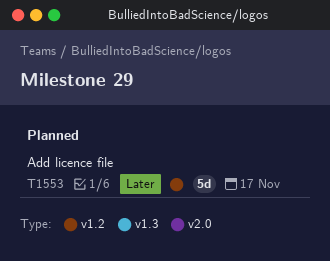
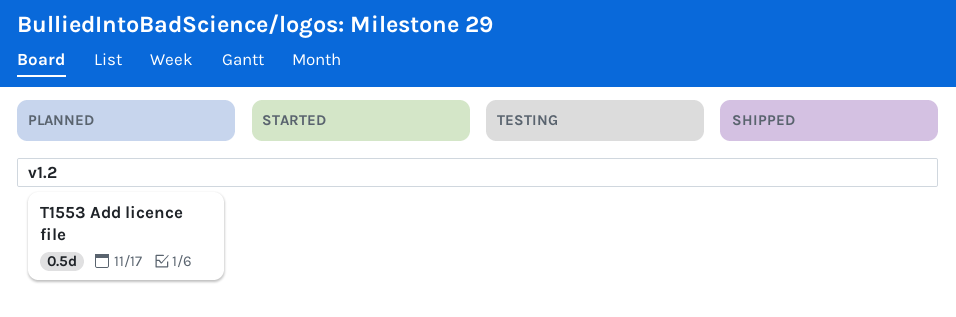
T1553, estimate: 5d -> 0.5d

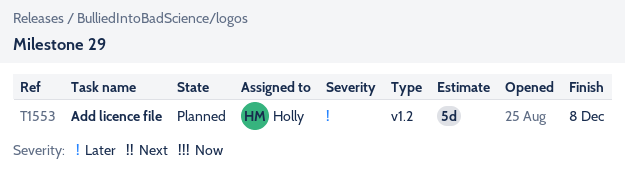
T1553, estimate: 0.5d -> 5d
T1553, due: Nov 17 -> Dec 8

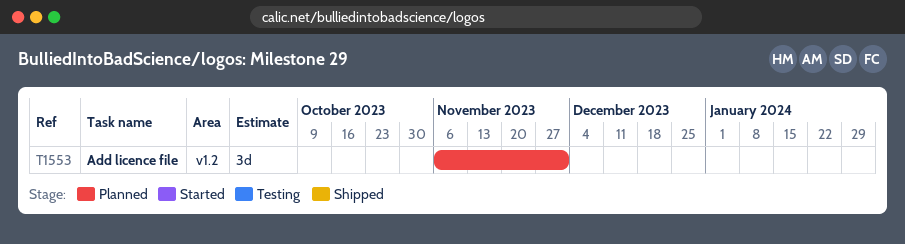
T1553, estimate: 5d -> 3d
T1553, due: Dec 8 -> Dec 1

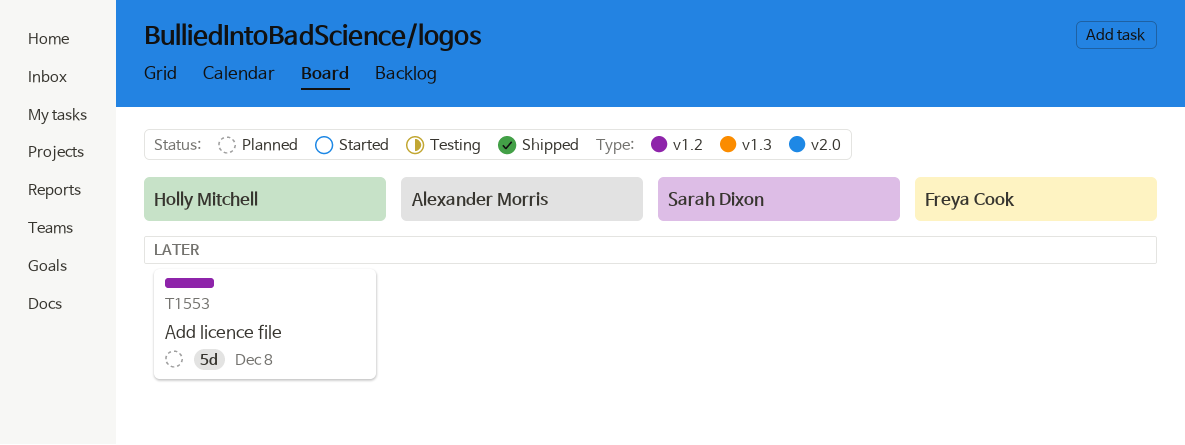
T1553, estimate: 3d -> 5d
T1553, due: Dec 1 -> Dec 8

